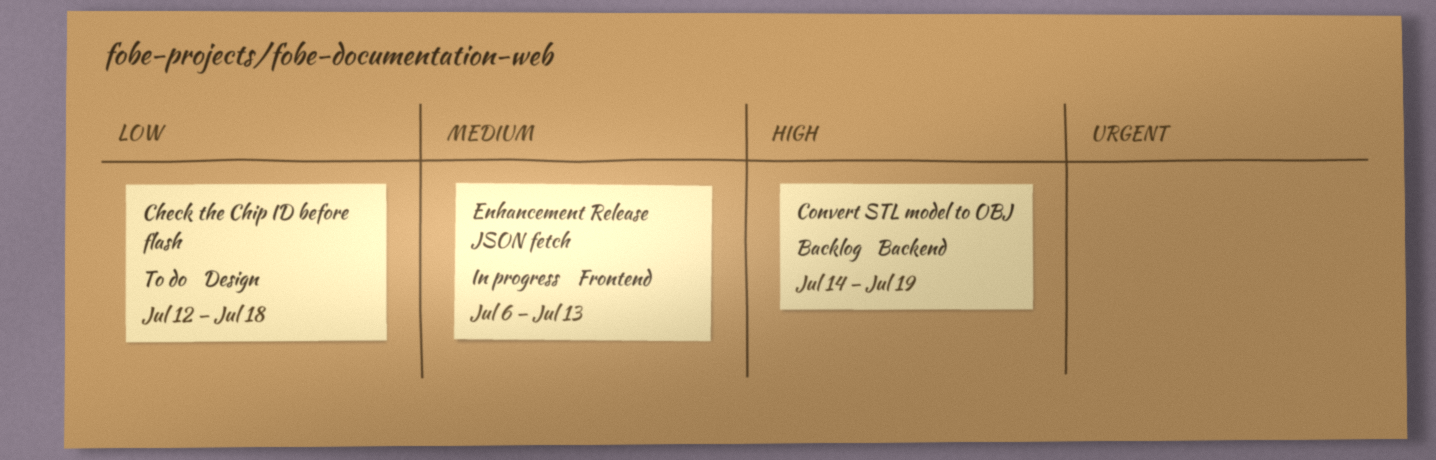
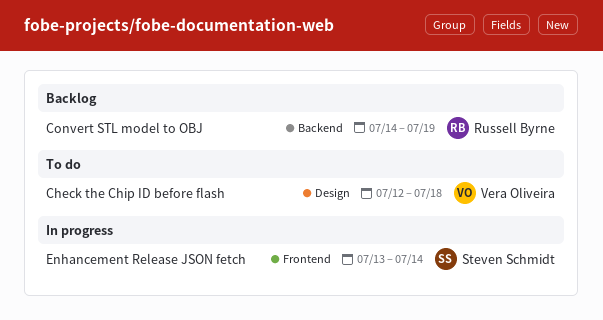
Enhancement Release JSON fetch, start: Jul 6 -> Jul 13
Enhancement Release JSON fetch, due: Jul 13 -> Jul 14

